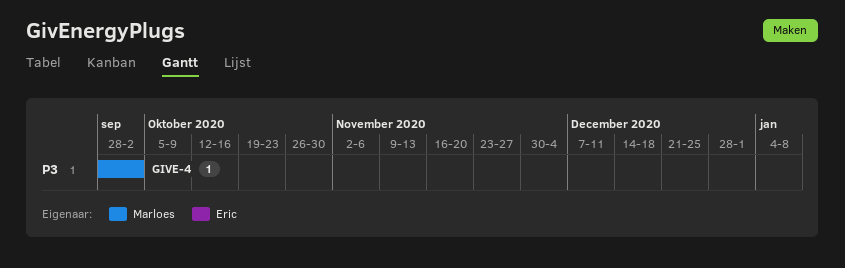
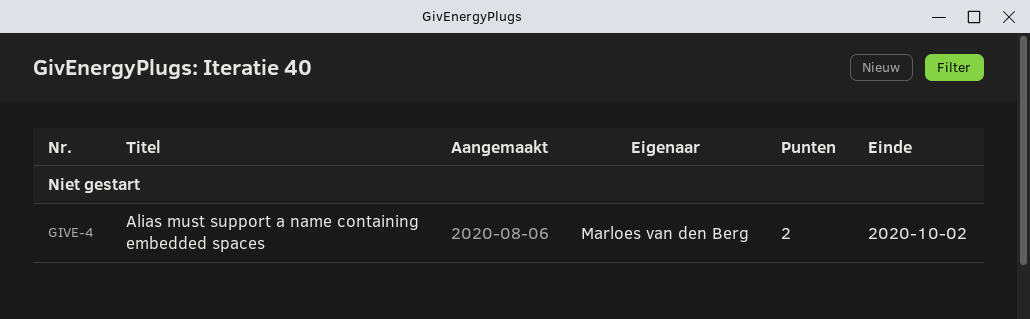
GIVE-4, estimate: 1 -> 2

